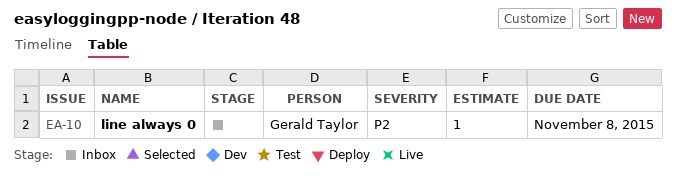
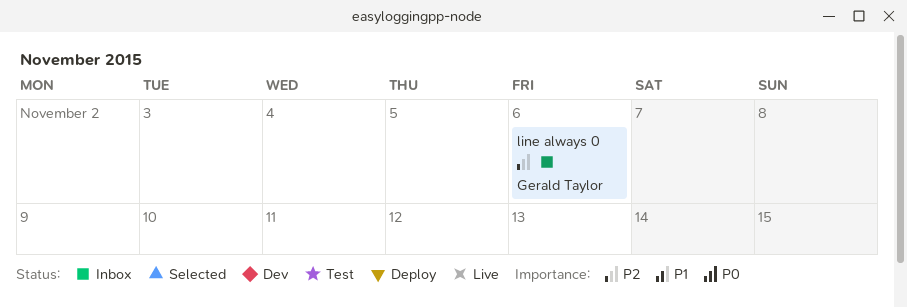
line always 0, due: Nov 8 -> Nov 6

